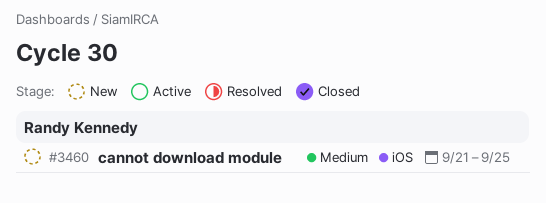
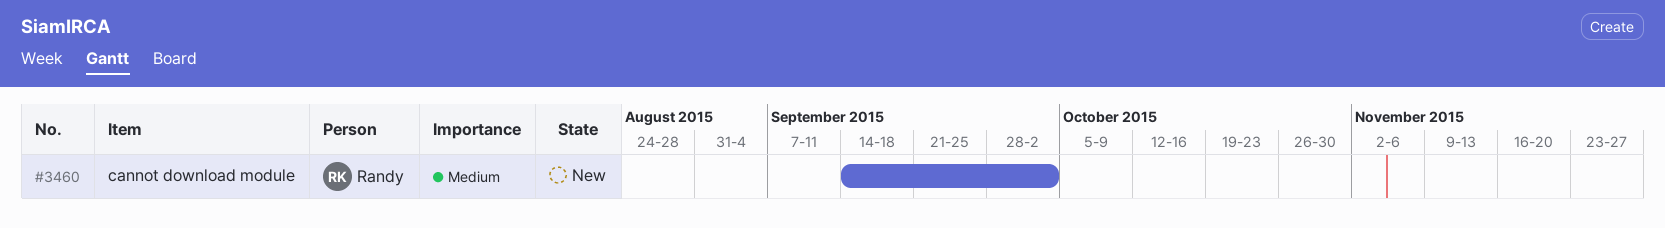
#3460, start: Sep 21 -> Sep 14
#3460, due: Sep 25 -> Oct 2

